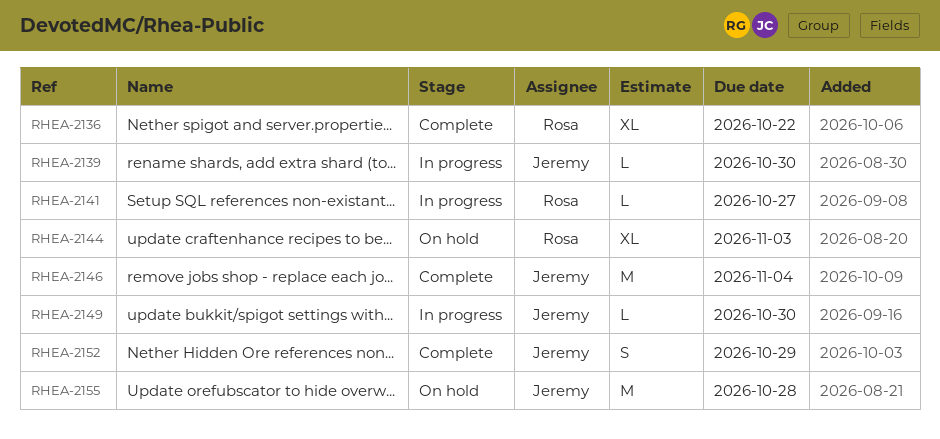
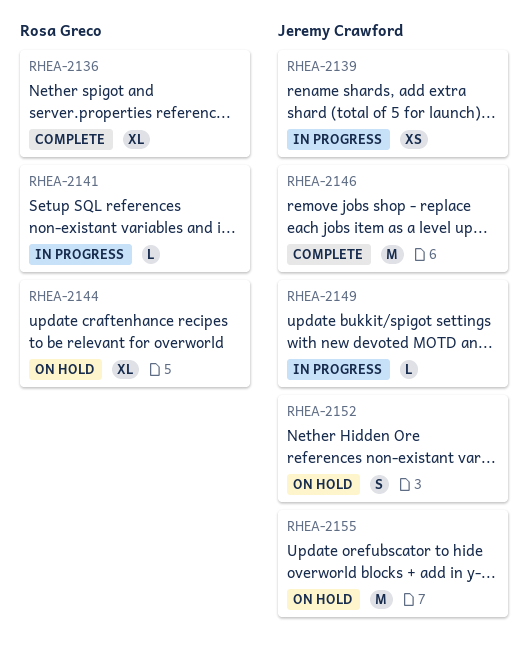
RHEA-2139, estimate: L -> XS
RHEA-2152, status: Complete -> On hold

